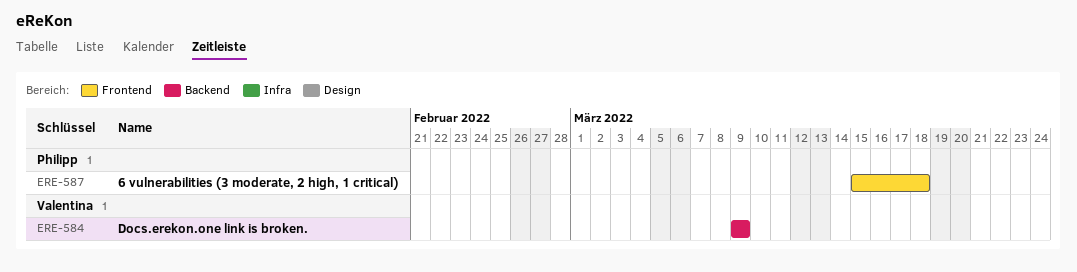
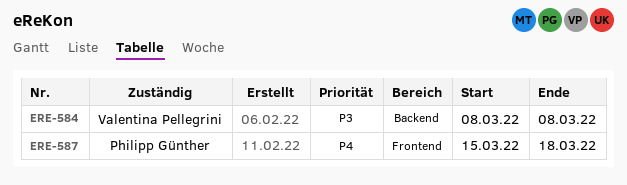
ERE-584, start: Mar 9 -> Mar 8
ERE-584, due: Mar 9 -> Mar 8

